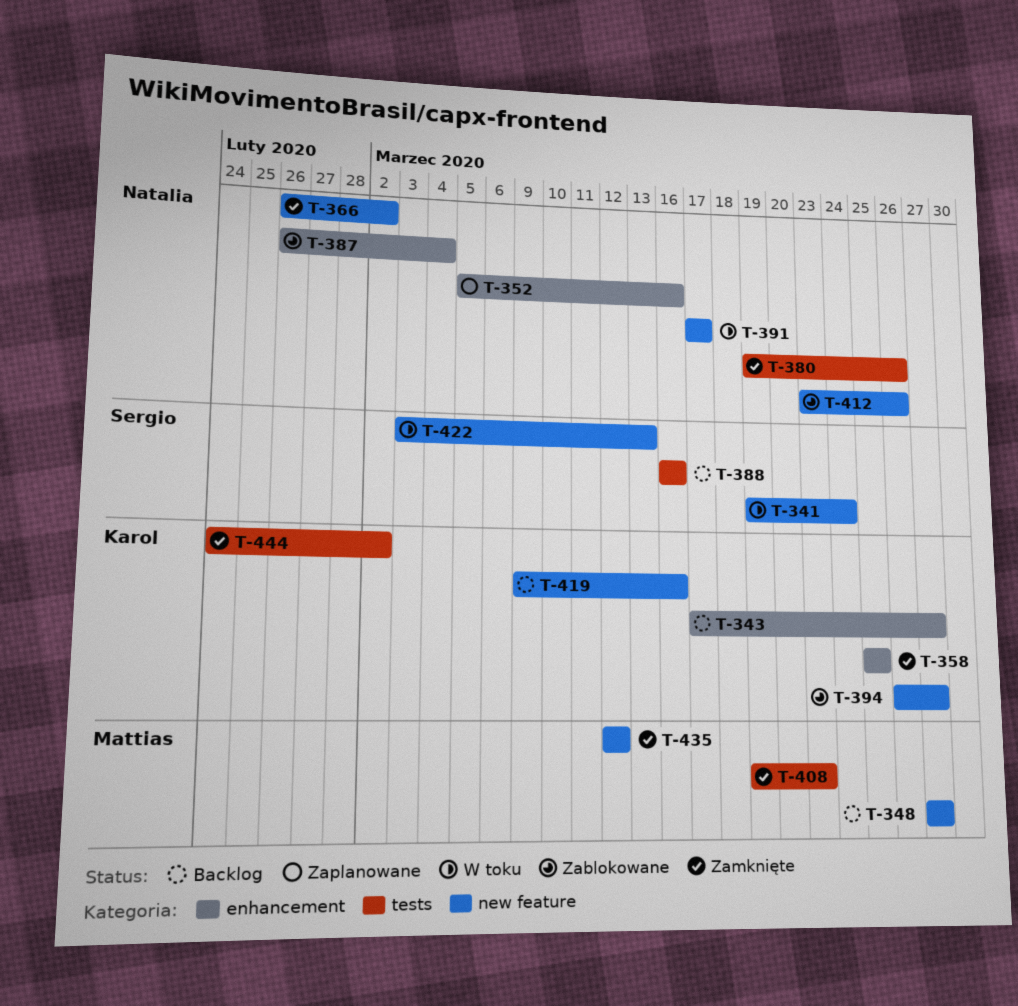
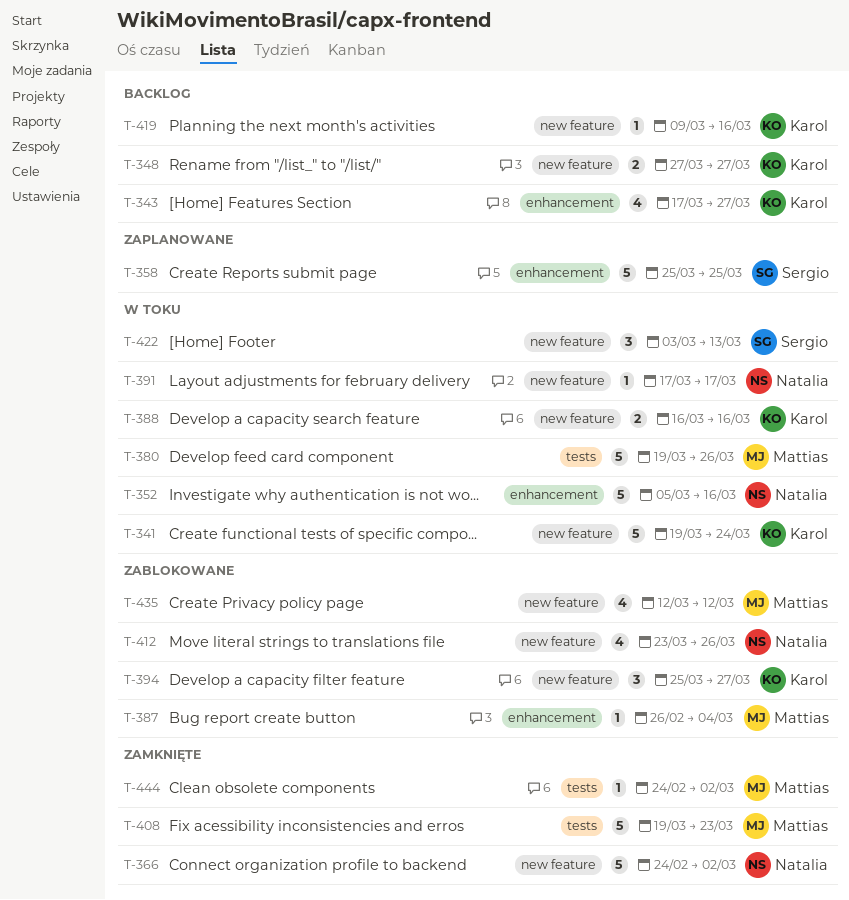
T-341, owner: Sergio -> Karol
T-348, owner: Mattias -> Karol
T-352, status: Zaplanowane -> W toku
T-358, status: Zamknięte -> Zaplanowane
T-358, owner: Karol -> Sergio
T-366, start: Feb 26 -> Feb 24
T-380, status: Zamknięte -> W toku
T-380, owner: Natalia -> Mattias
T-387, owner: Natalia -> Mattias
T-388, status: Backlog -> W toku
T-388, owner: Sergio -> Karol
T-388, label: tests -> new feature
T-394, start: Mar 26 -> Mar 25
T-435, status: Zamknięte -> Zablokowane
T-444, owner: Karol -> Mattias

